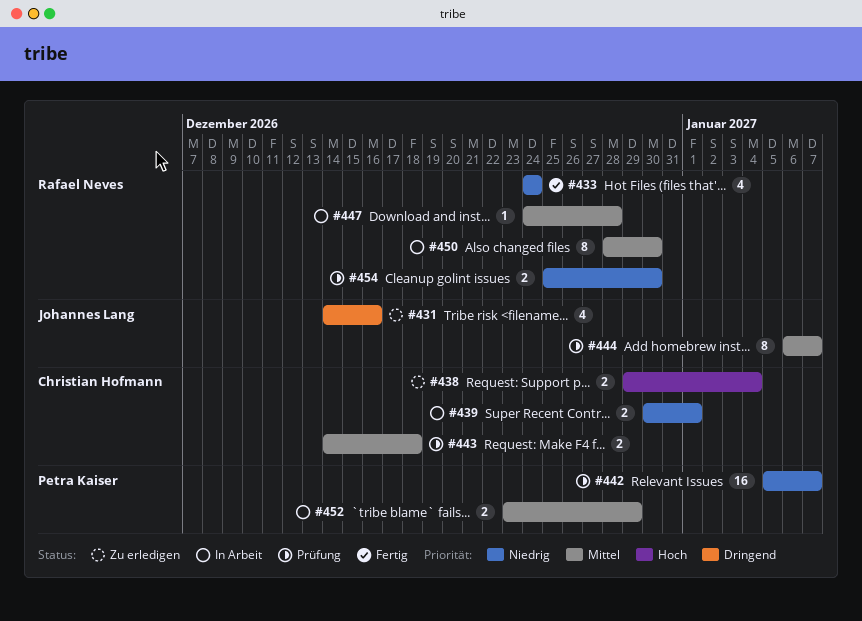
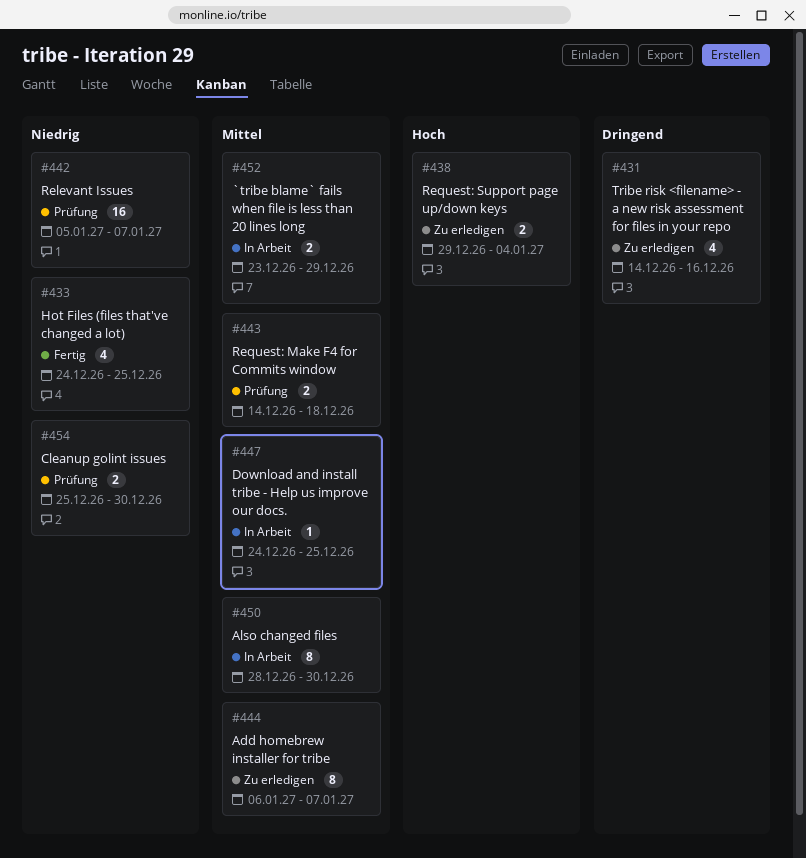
#433, due: Dec 24 -> Dec 25
#439: present -> none
#444, status: Prüfung -> Zu erledigen
#447, due: Dec 28 -> Dec 25

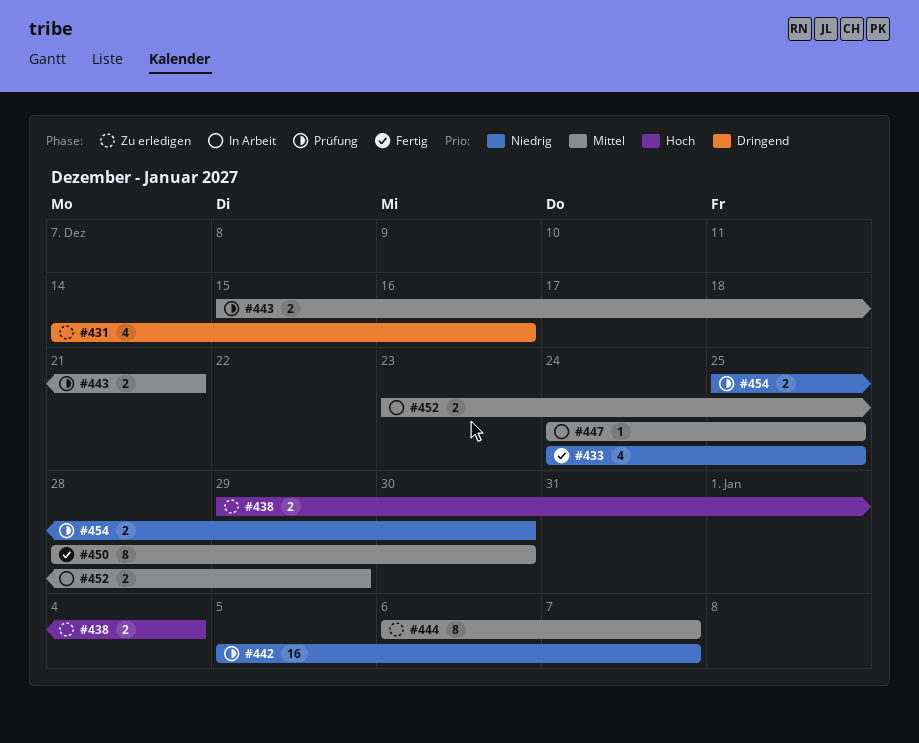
#443, start: Dec 14 -> Dec 15
#443, due: Dec 18 -> Dec 21
#450, status: In Arbeit -> Fertig

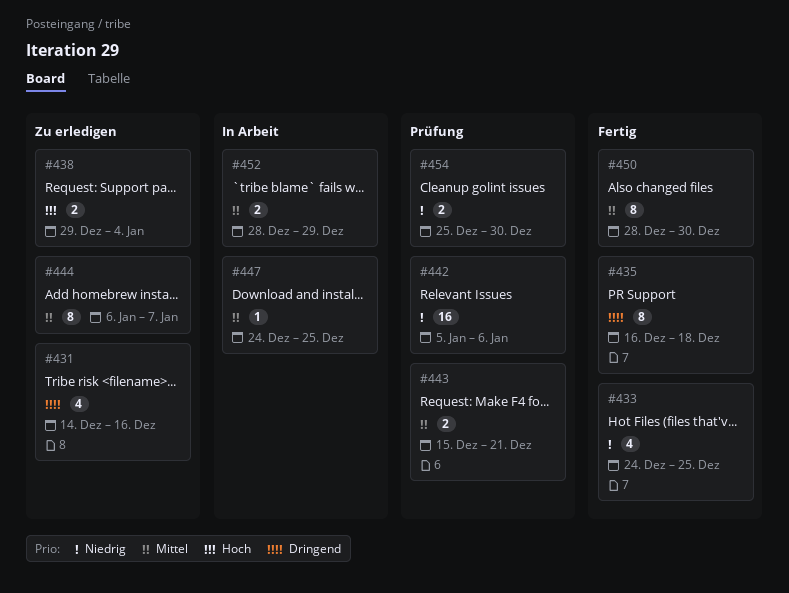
#435: none -> present
#442, due: Jan 7 -> Jan 6
#452, start: Dec 23 -> Dec 28

